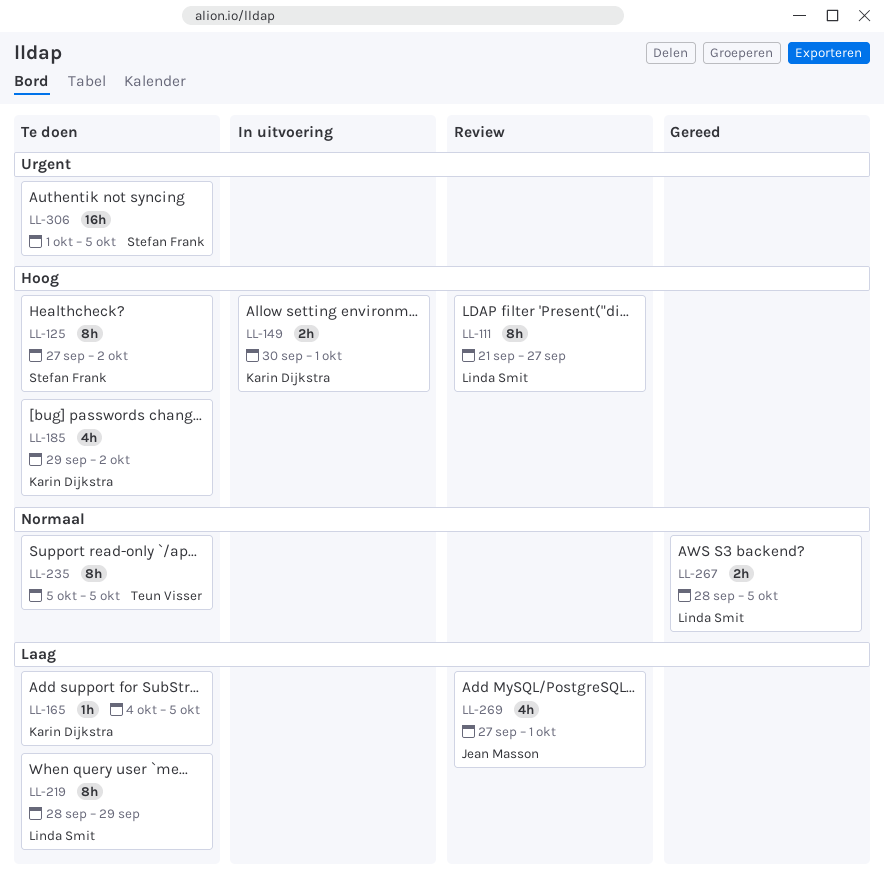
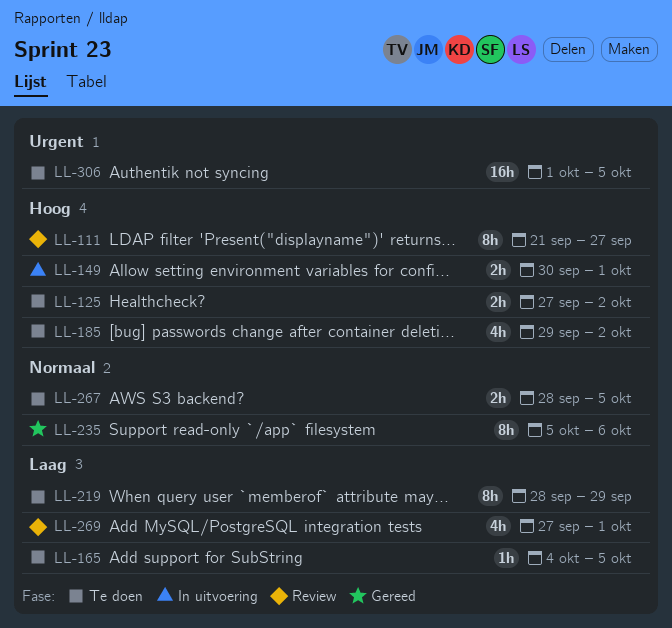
LL-125, estimate: 8h -> 2h
LL-235, status: Te doen -> Gereed
LL-235, due: Oct 5 -> Oct 6
LL-267, status: Gereed -> Te doen

